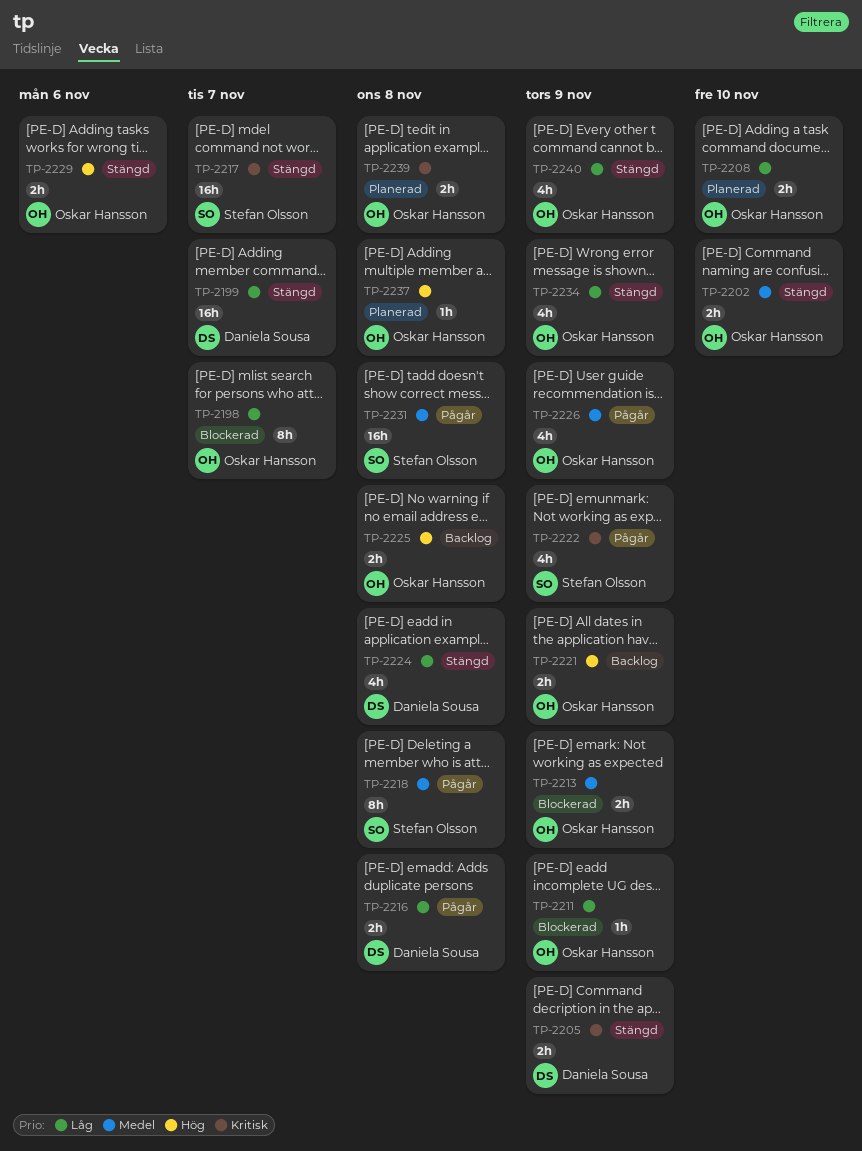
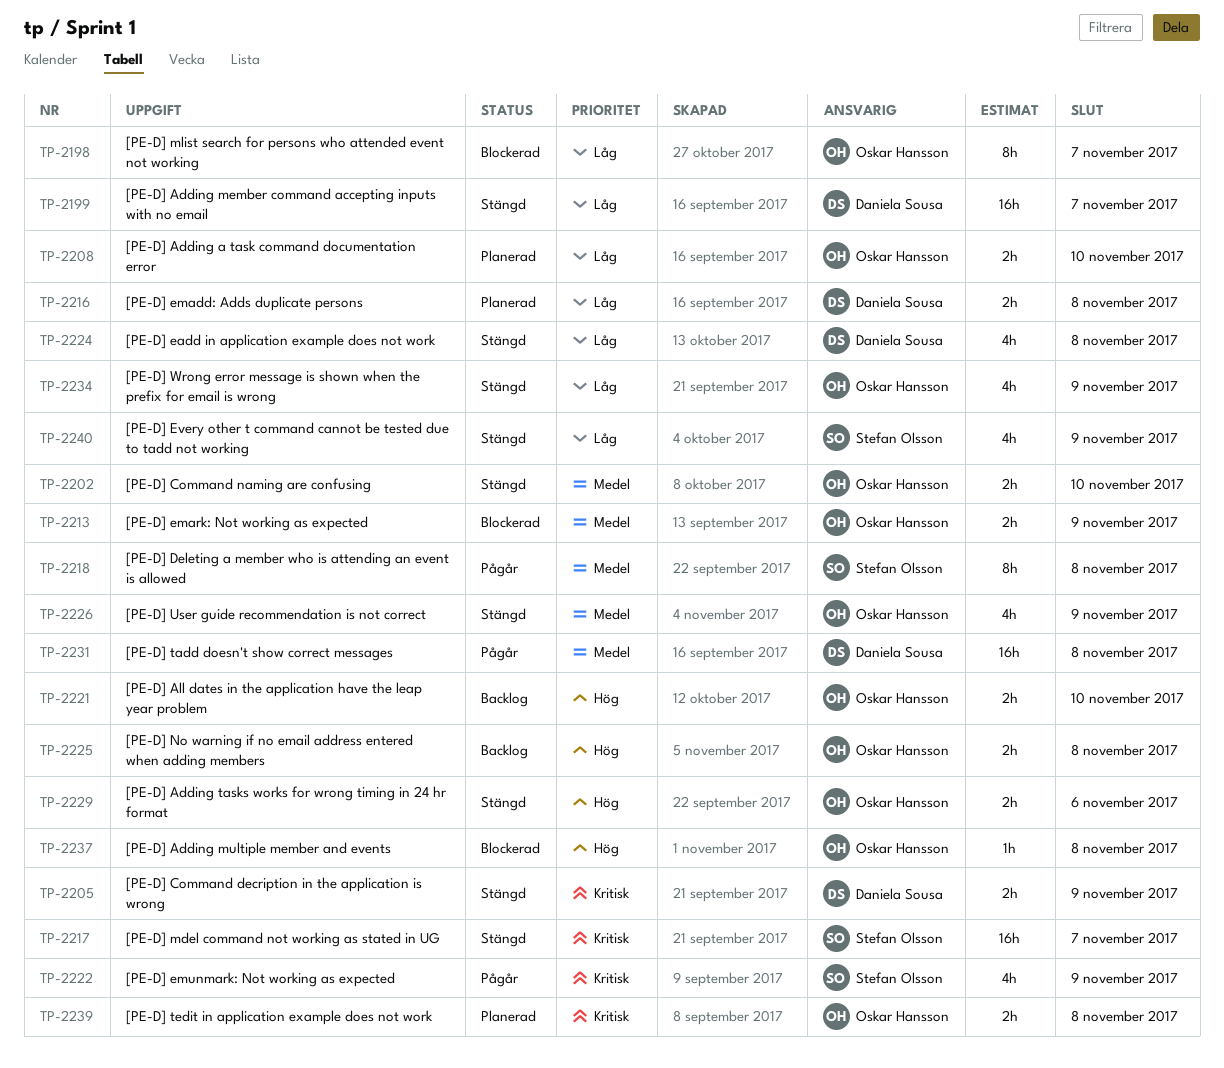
TP-2211: present -> none
TP-2216, status: Pågår -> Planerad
TP-2221, due: Nov 9 -> Nov 10
TP-2226, status: Pågår -> Stängd
TP-2231, owner: Stefan Olsson -> Daniela Sousa
TP-2237, status: Planerad -> Blockerad
TP-2240, owner: Oskar Hansson -> Stefan Olsson

